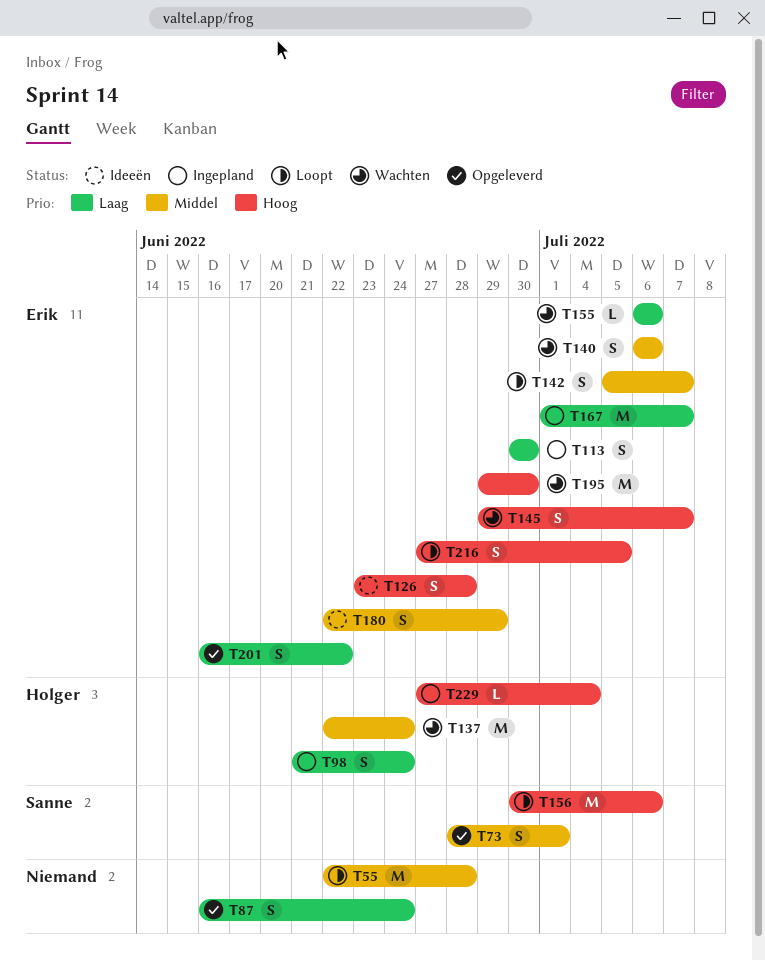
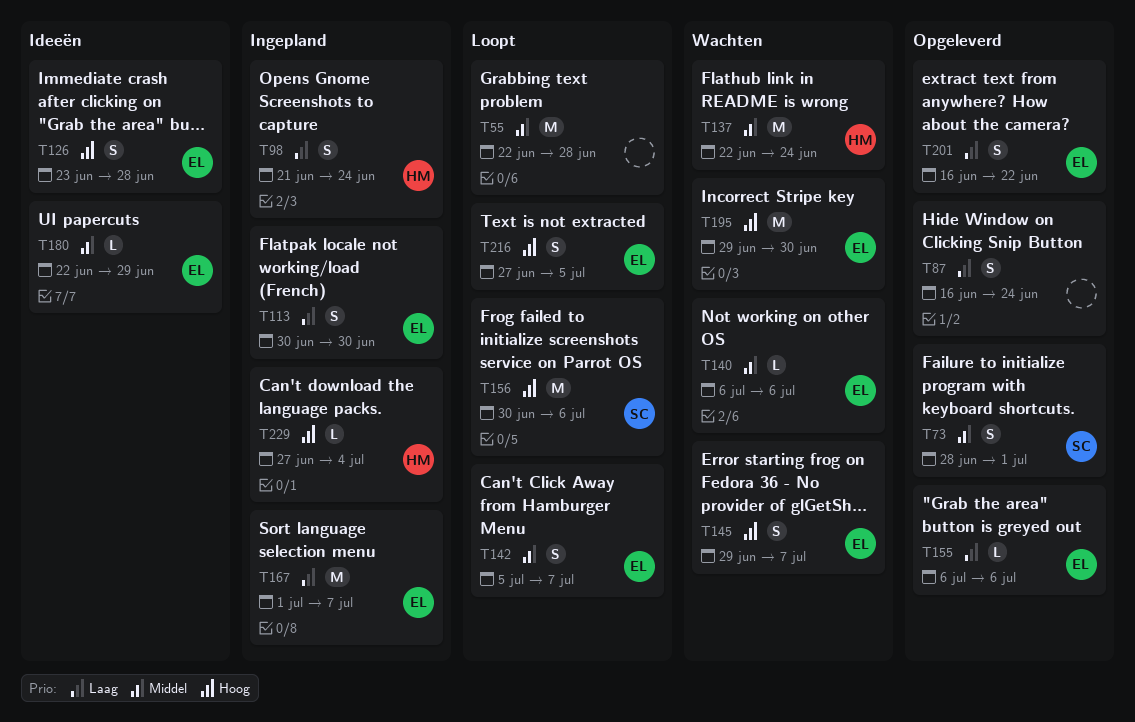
T140, estimate: S -> L
T155, status: Wachten -> Opgeleverd
T180, estimate: S -> L

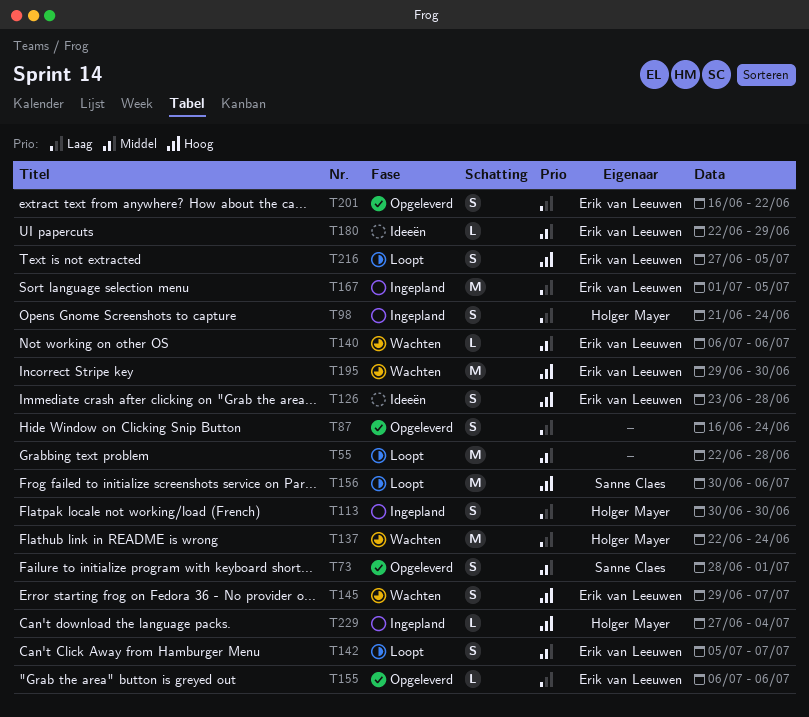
T113, owner: Erik van Leeuwen -> Holger Mayer
T137, priority: Middel -> Laag
T167, due: Jul 7 -> Jul 5

